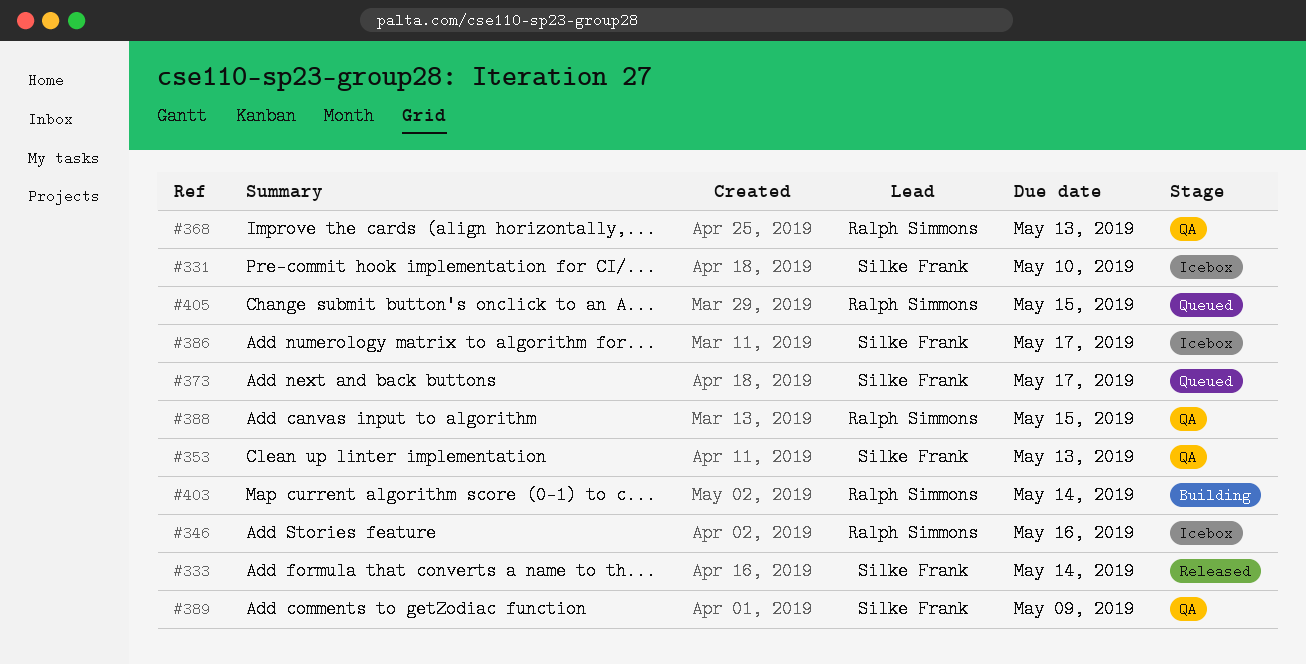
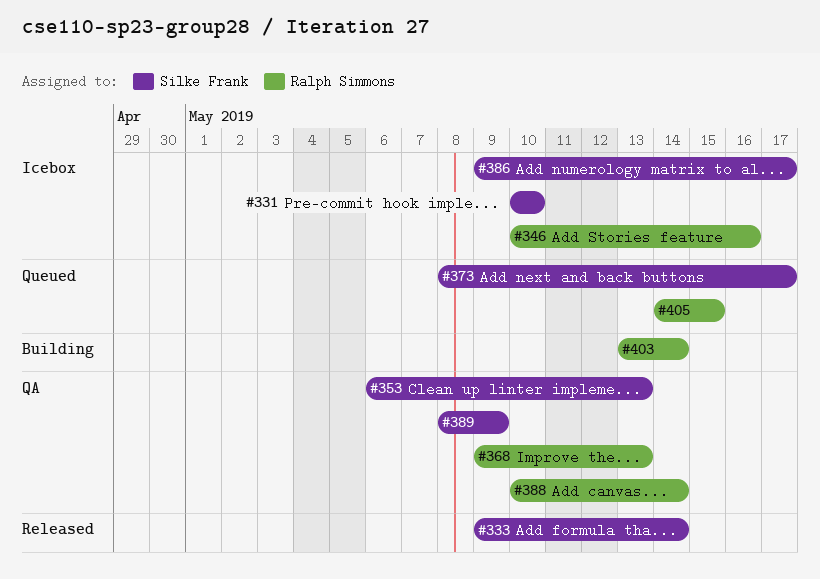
#388, due: May 15 -> May 14

